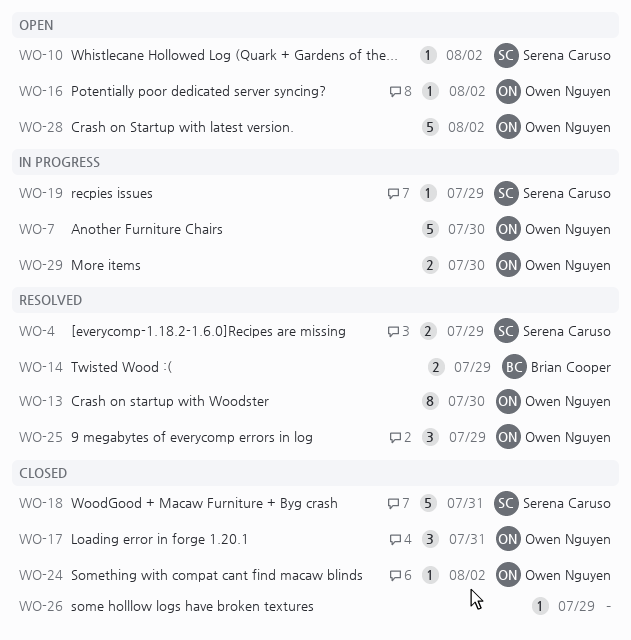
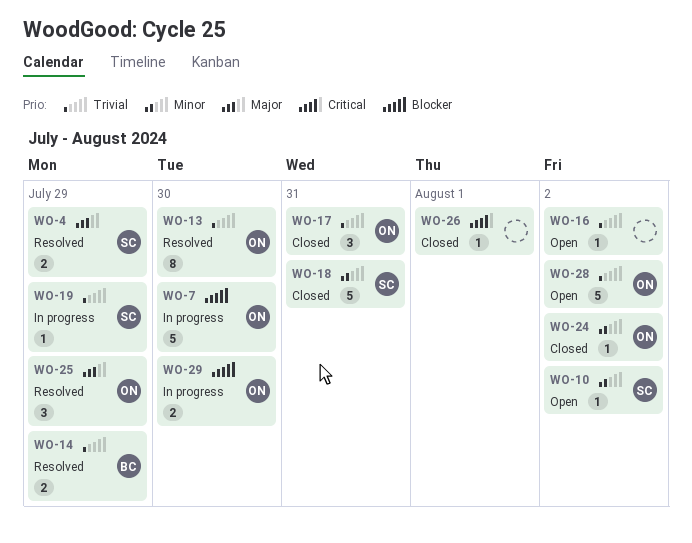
WO-16, owner: Owen Nguyen -> none
WO-26, due: Jul 29 -> Aug 1

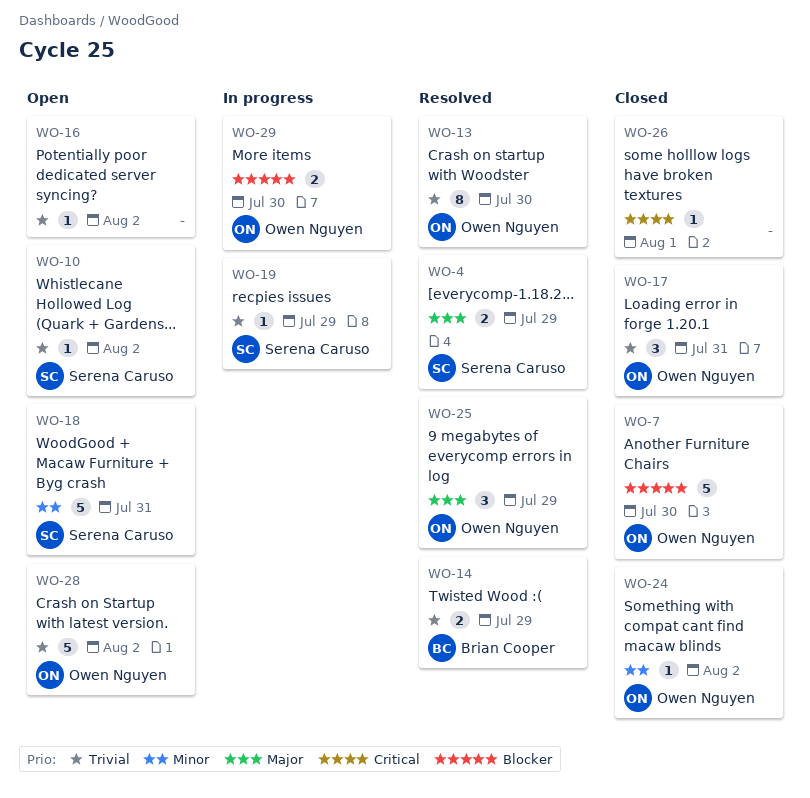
WO-7, status: In progress -> Closed
WO-10, priority: Minor -> Trivial
WO-18, status: Closed -> Open

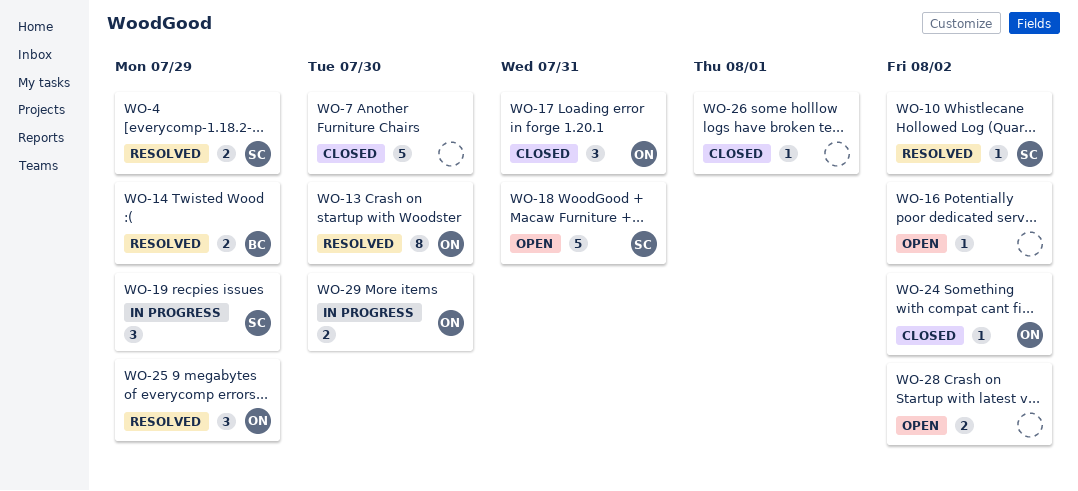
WO-7, owner: Owen Nguyen -> none
WO-10, status: Open -> Resolved
WO-19, estimate: 1 -> 3
WO-28, owner: Owen Nguyen -> none
WO-28, estimate: 5 -> 2

